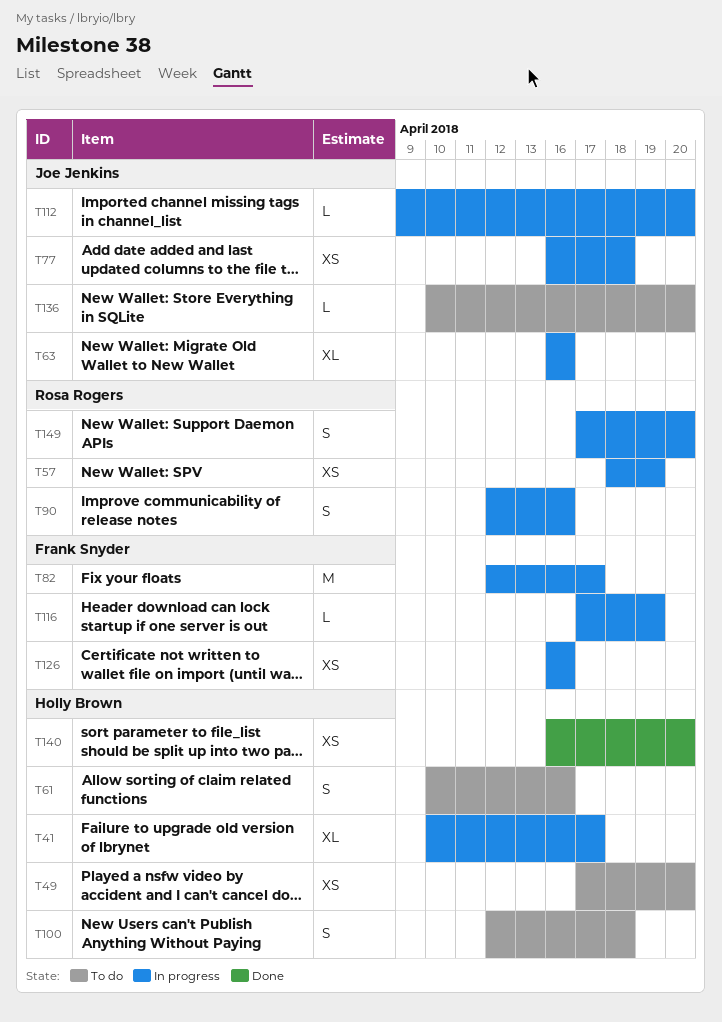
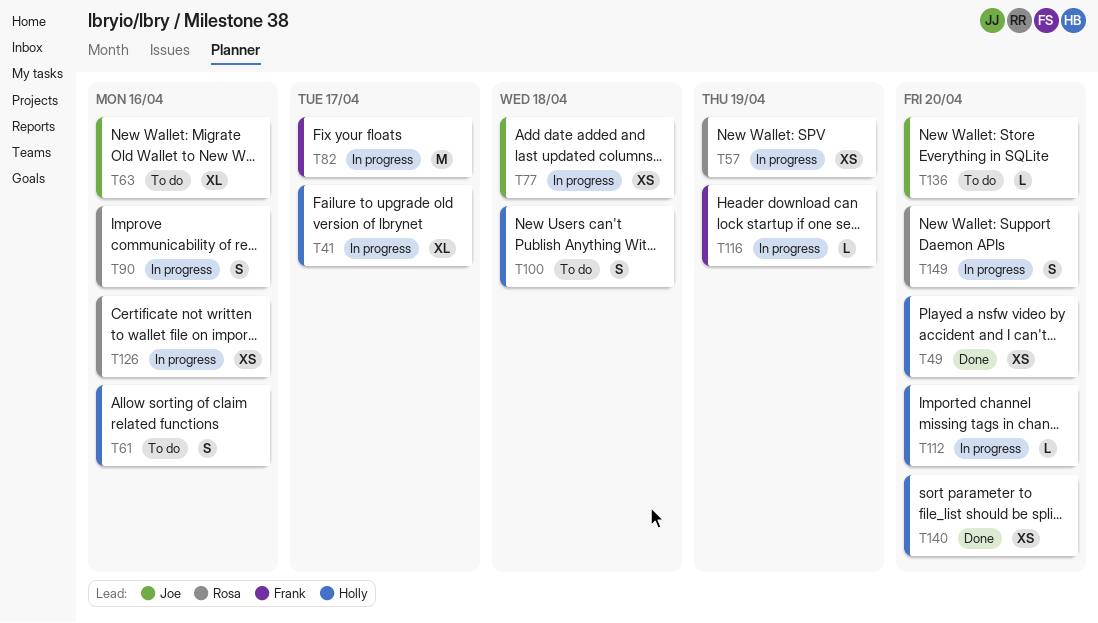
T49, status: To do -> Done
T63, status: In progress -> To do
T112, owner: Joe Jenkins -> Holly Brown
T126, owner: Frank Snyder -> Rosa Rogers

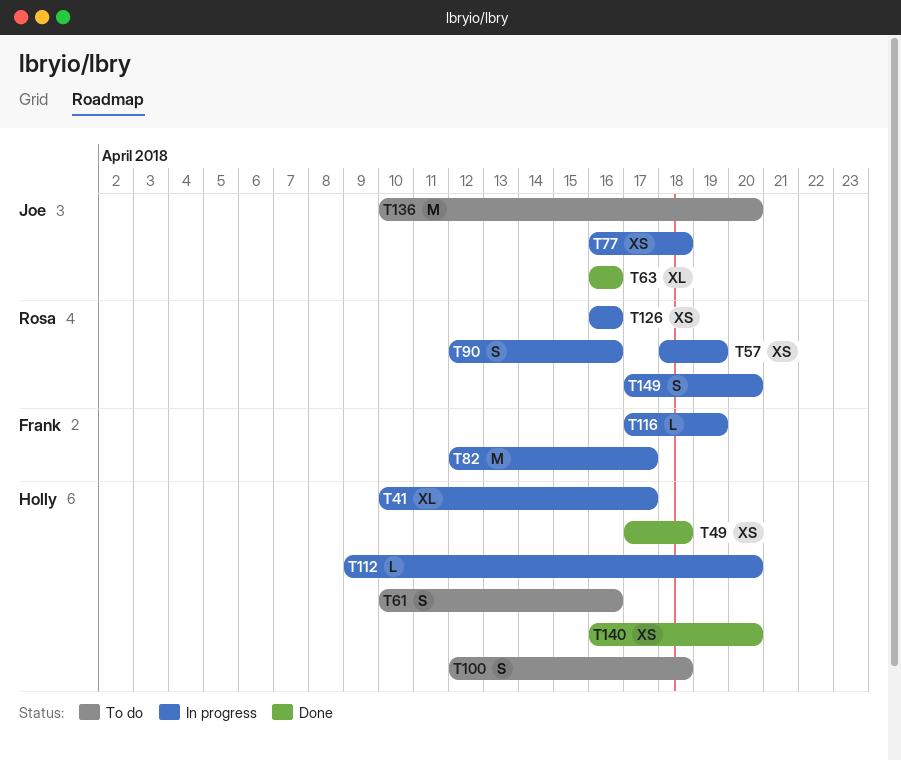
T49, due: Apr 20 -> Apr 18
T63, status: To do -> Done
T136, estimate: L -> M

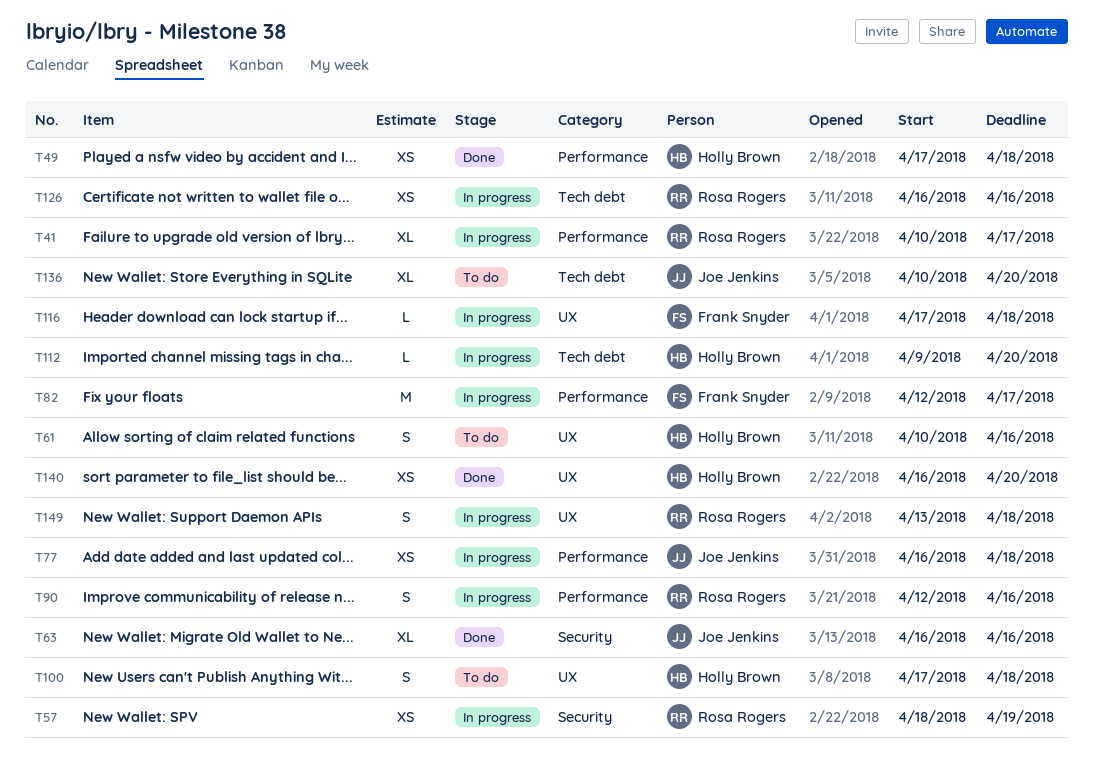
T41, owner: Holly Brown -> Rosa Rogers
T100, start: Apr 12 -> Apr 17
T116, due: Apr 19 -> Apr 18
T136, estimate: M -> XL
T149, start: Apr 17 -> Apr 13
T149, due: Apr 20 -> Apr 18

